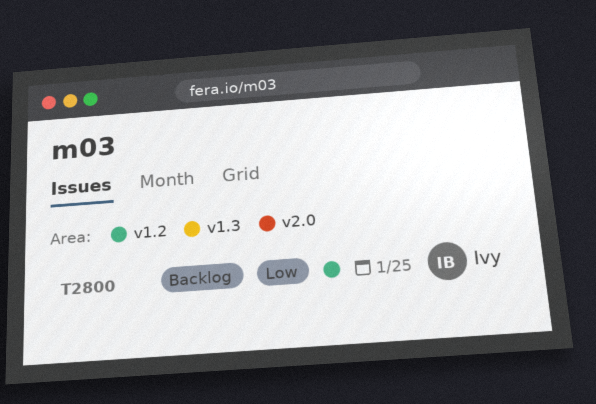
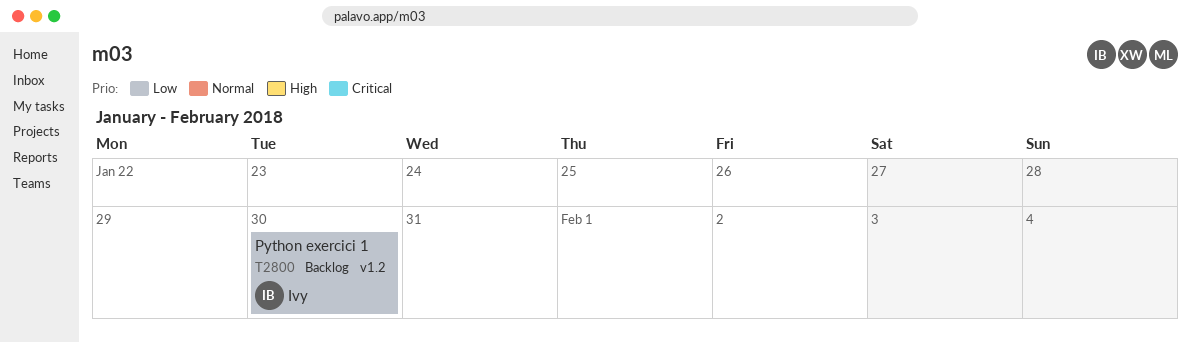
T2800, due: Jan 25 -> Jan 30

